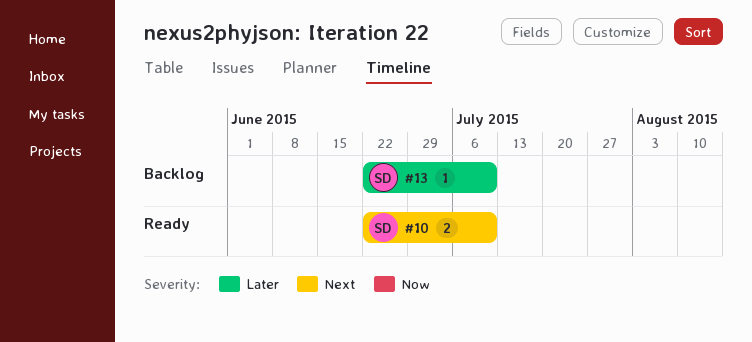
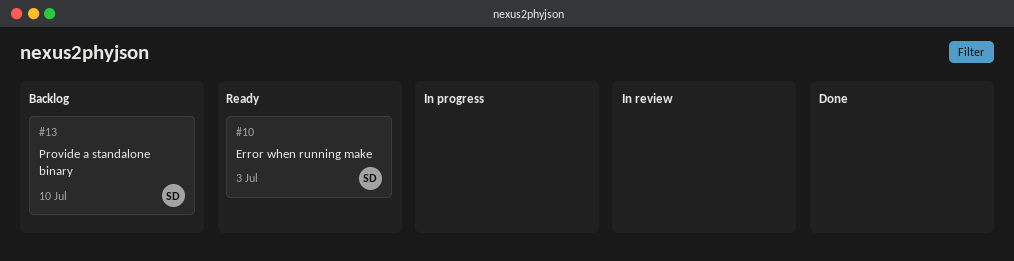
#10, due: Jul 10 -> Jul 3

